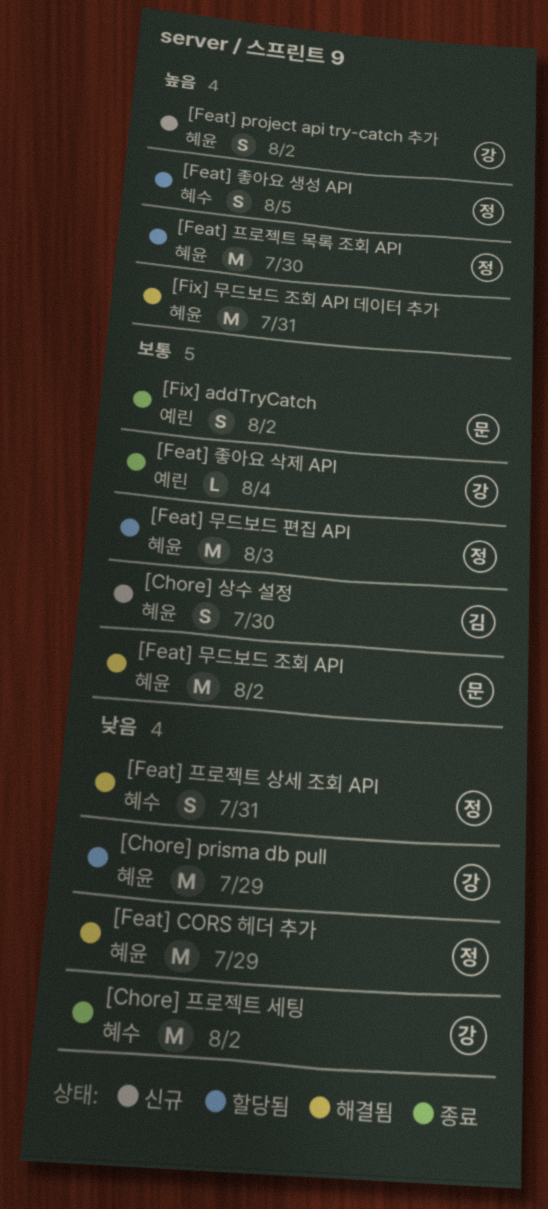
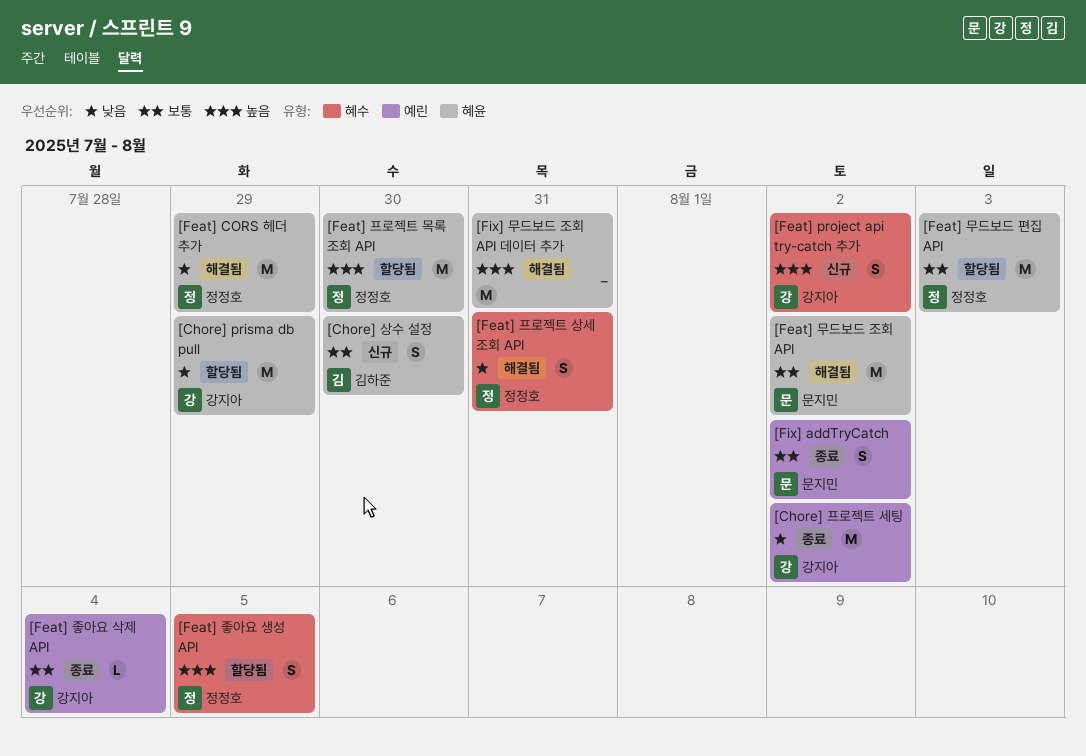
[Chore] 프로젝트 세팅, label: 혜수 -> 예린
[Feat] project api try-catch 추가, label: 혜윤 -> 혜수

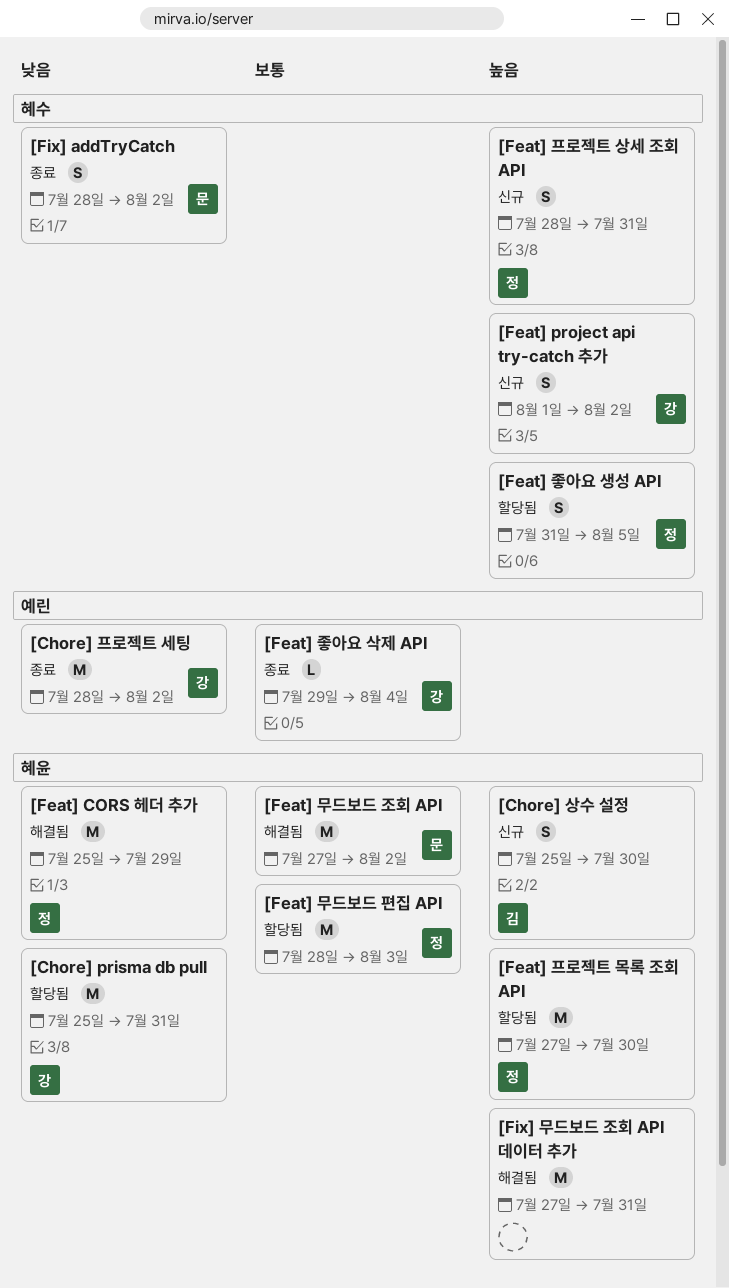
[Chore] prisma db pull, due: Jul 29 -> Jul 31
[Chore] 상수 설정, priority: 보통 -> 높음
[Feat] 프로젝트 상세 조회 API, status: 해결됨 -> 신규
[Feat] 프로젝트 상세 조회 API, priority: 낮음 -> 높음
[Fix] addTryCatch, priority: 보통 -> 낮음
[Fix] addTryCatch, label: 예린 -> 혜수

